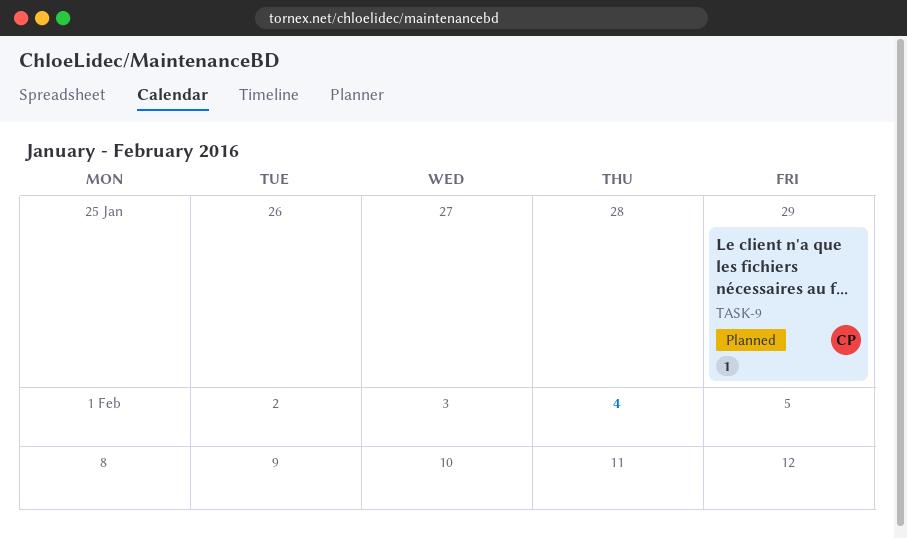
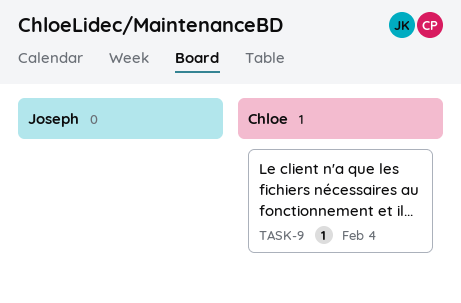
TASK-9, due: Jan 29 -> Feb 4

